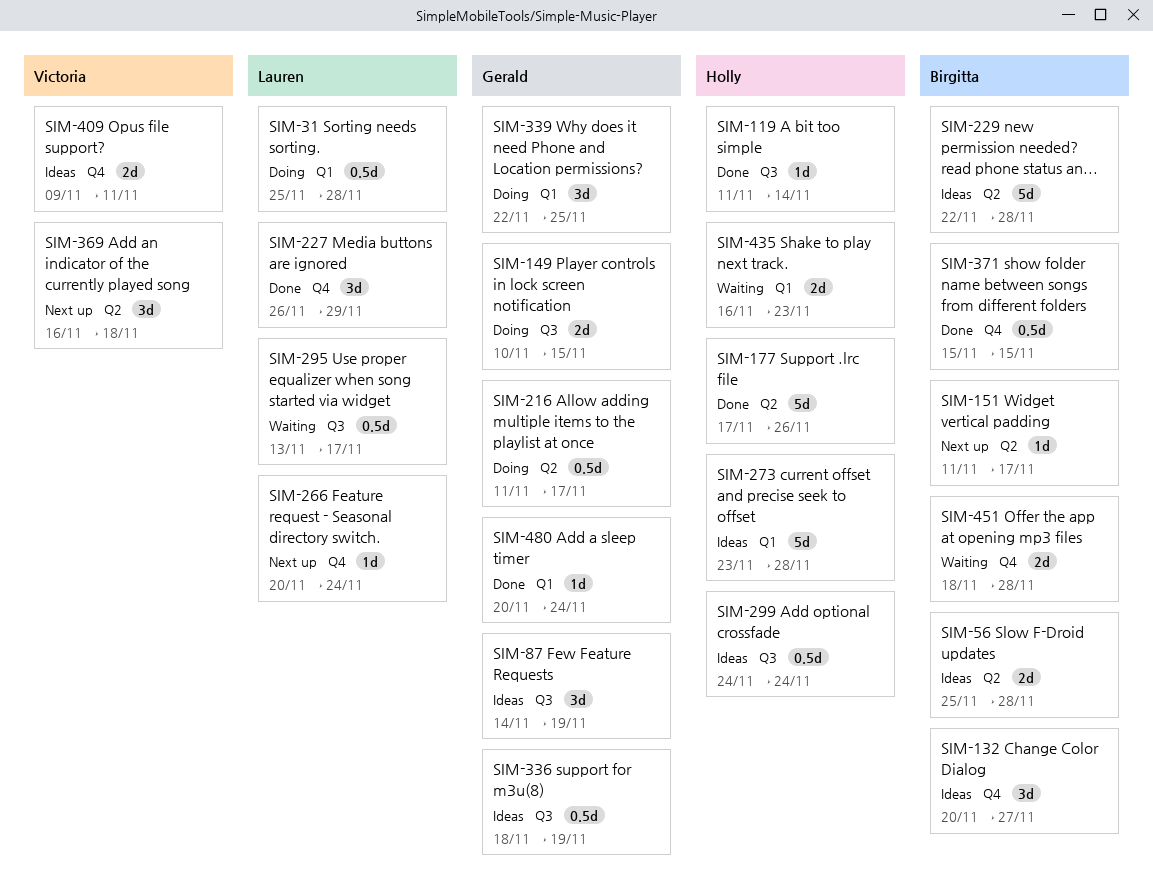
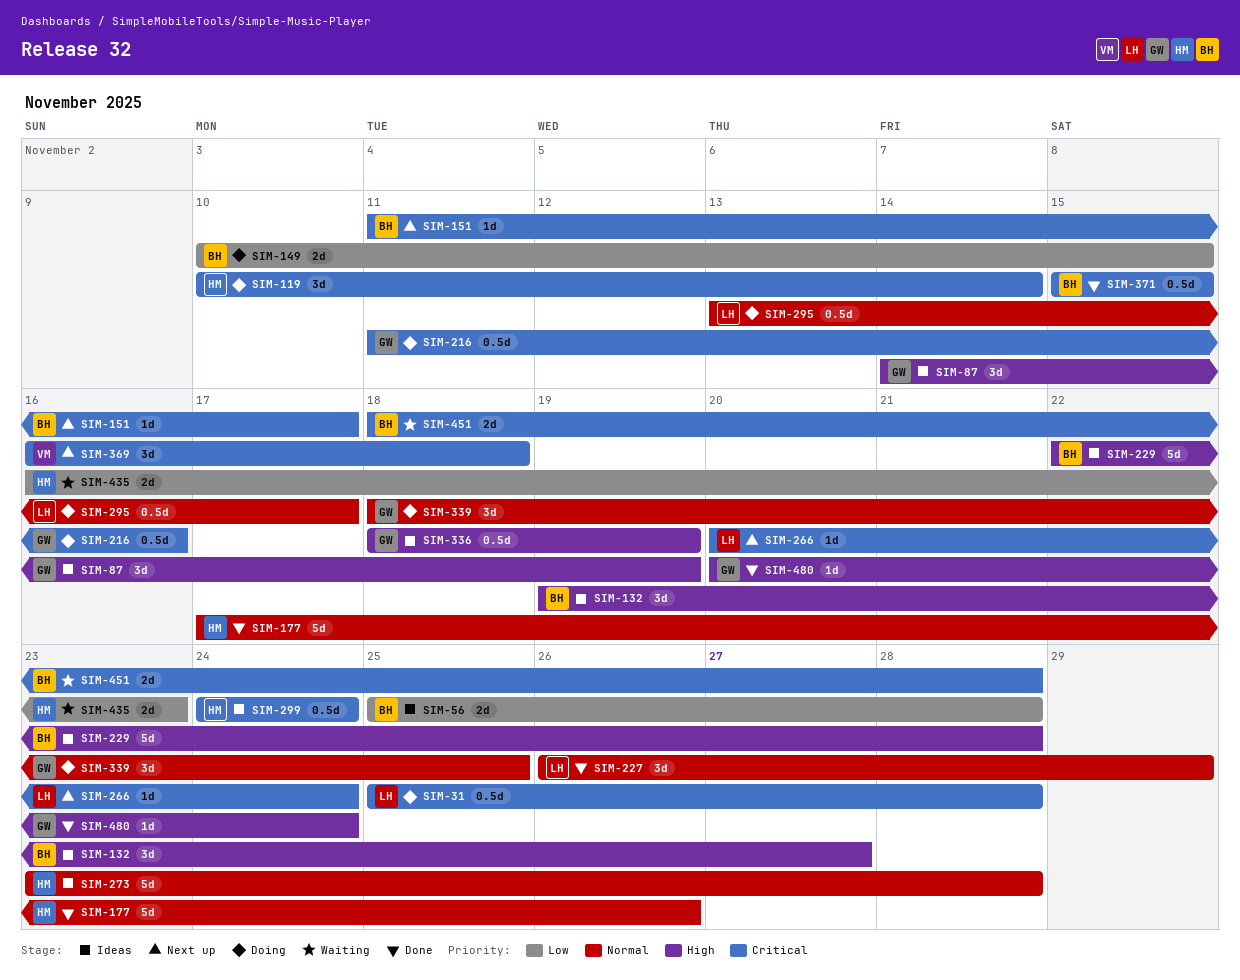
SIM-119, status: Done -> Doing
SIM-119, estimate: 1d -> 3d
SIM-119, start: Nov 11 -> Nov 10
SIM-132, start: Nov 20 -> Nov 19
SIM-149, owner: Gerald -> Birgitta
SIM-216, due: Nov 17 -> Nov 16
SIM-295, status: Waiting -> Doing
SIM-339, start: Nov 22 -> Nov 18
SIM-409: present -> none

